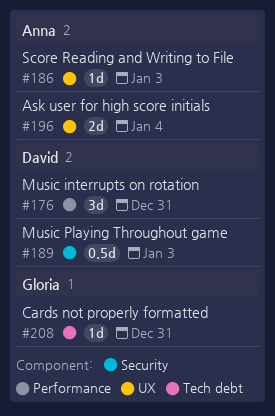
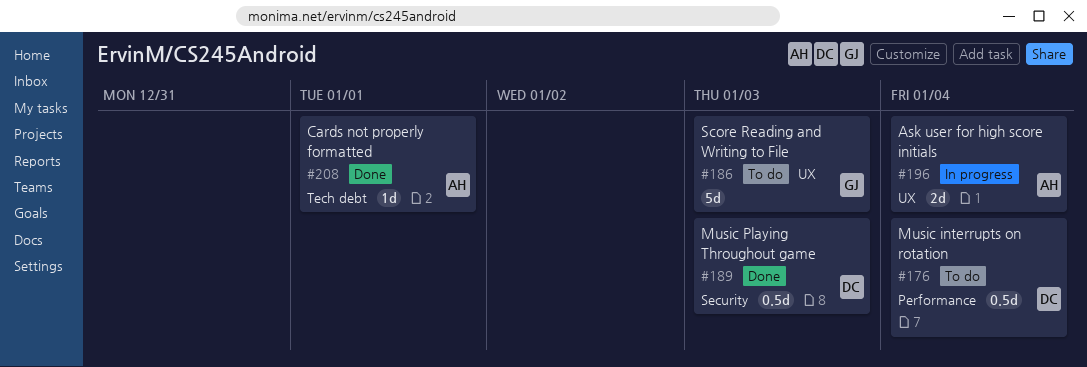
#176, estimate: 3d -> 0.5d
#176, due: Dec 31 -> Jan 4
#186, owner: Anna -> Gloria
#186, estimate: 1d -> 5d
#208, owner: Gloria -> Anna
#208, due: Dec 31 -> Jan 1

